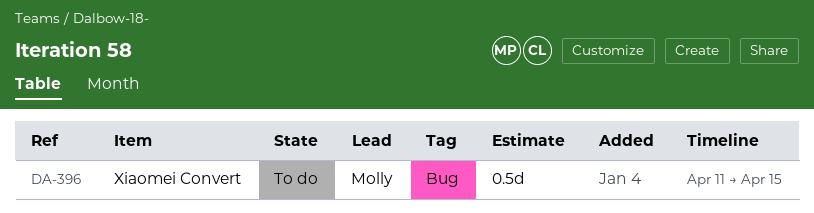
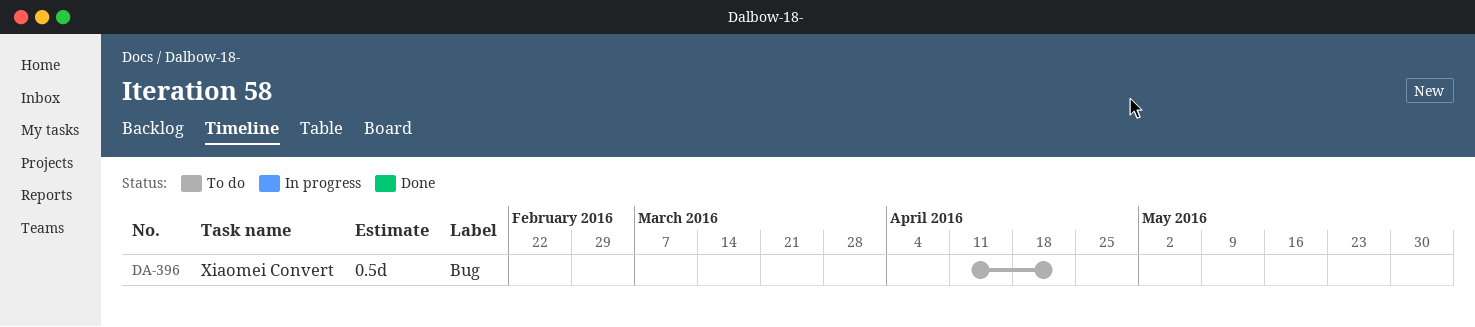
DA-396, due: Apr 15 -> Apr 22

